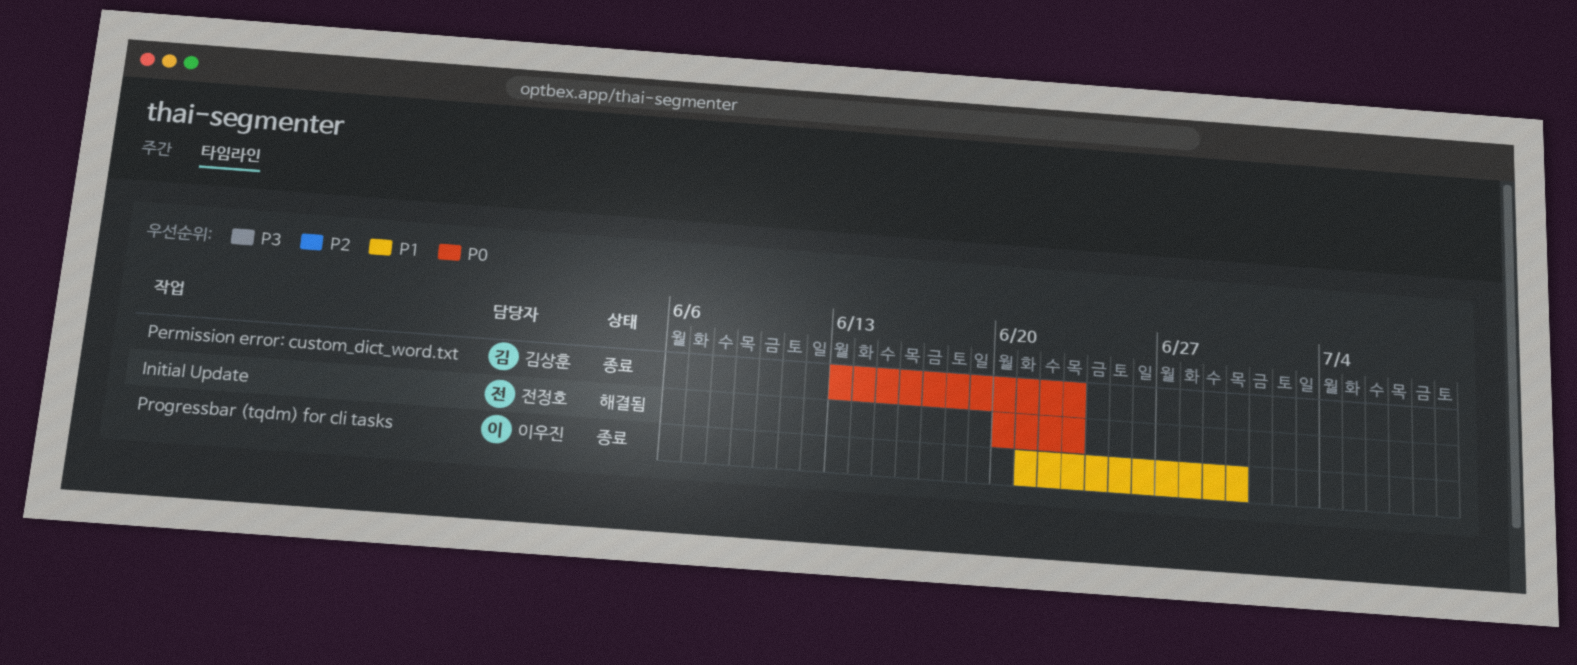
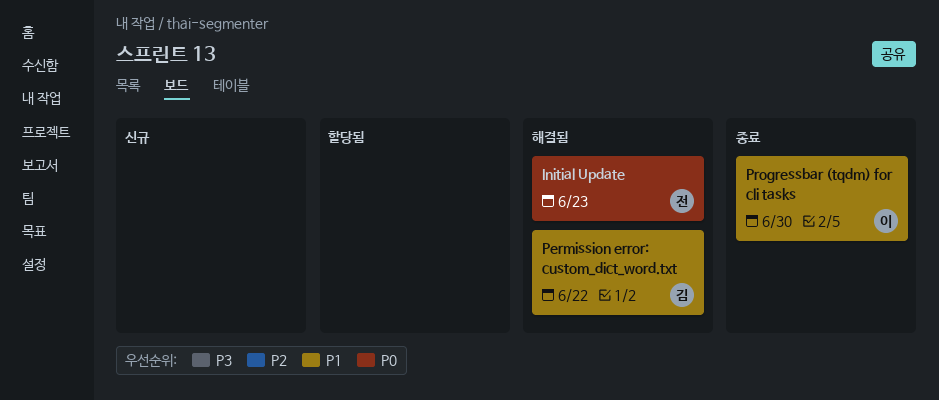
Permission error: custom_dict_word.txt, status: 종료 -> 해결됨
Permission error: custom_dict_word.txt, priority: P0 -> P1
Permission error: custom_dict_word.txt, due: Jun 23 -> Jun 22

